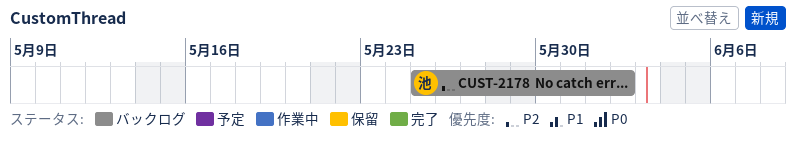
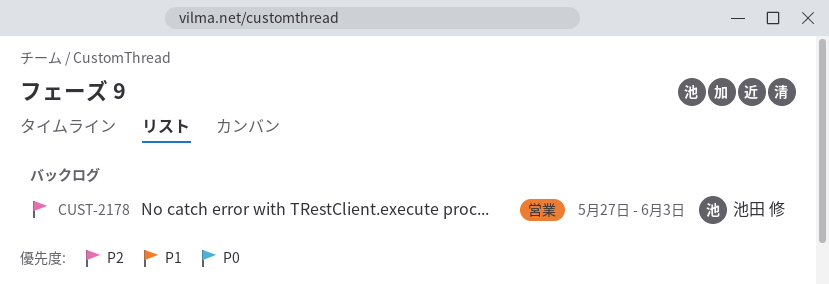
CUST-2178, start: May 25 -> May 27
CUST-2178, due: Jun 2 -> Jun 3

